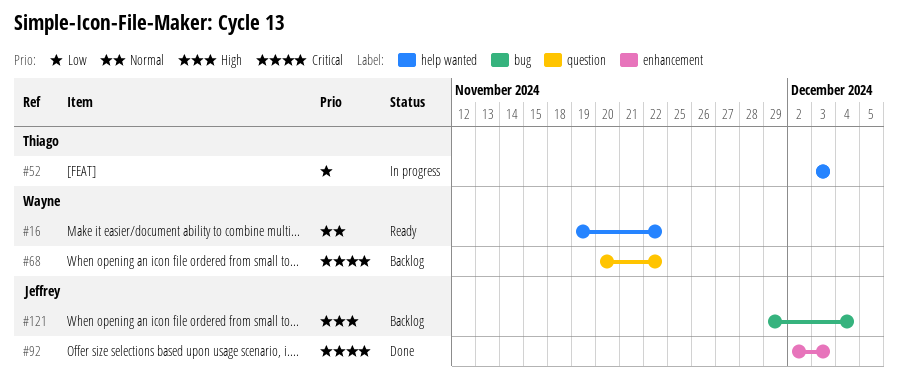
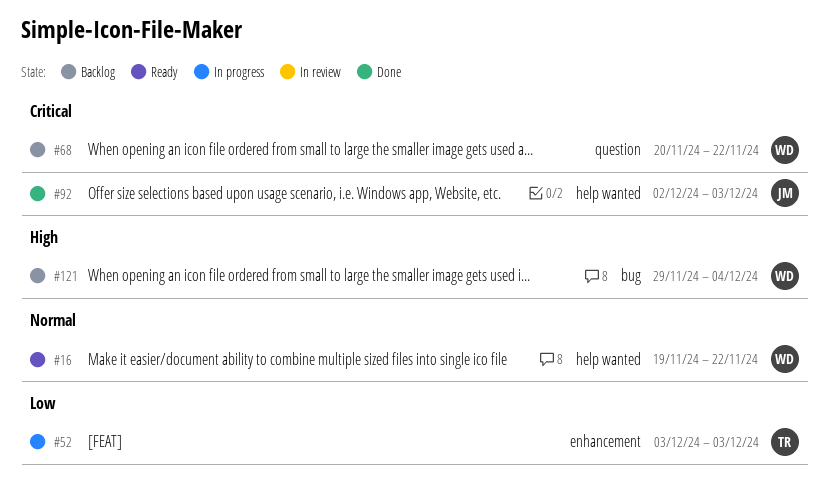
#52, label: help wanted -> enhancement
#92, label: enhancement -> help wanted
#121, owner: Jeffrey -> Wayne

